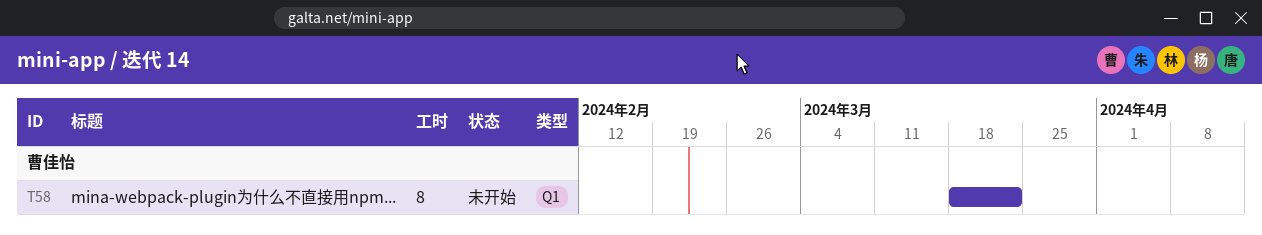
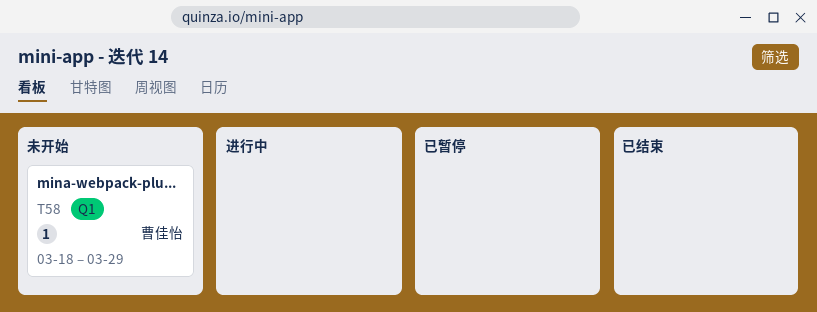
T58, estimate: 8 -> 1
T58, due: Mar 22 -> Mar 29

